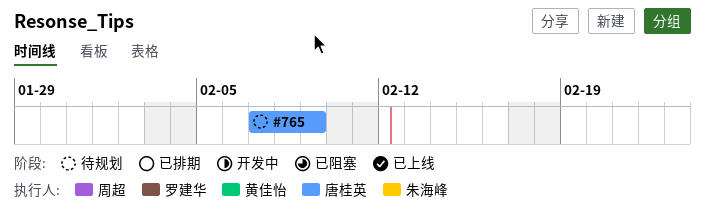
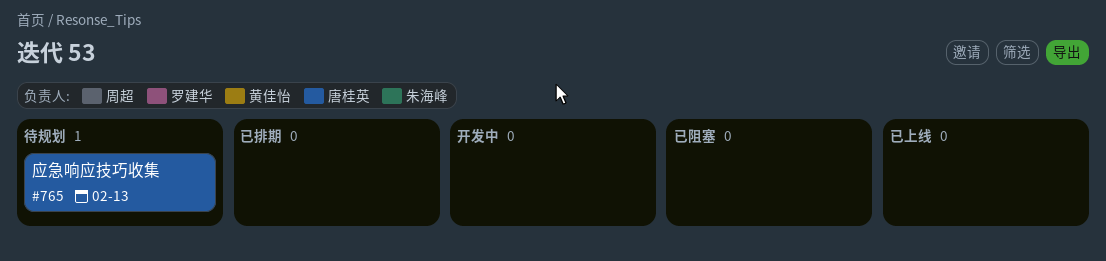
#765, due: Feb 9 -> Feb 13

